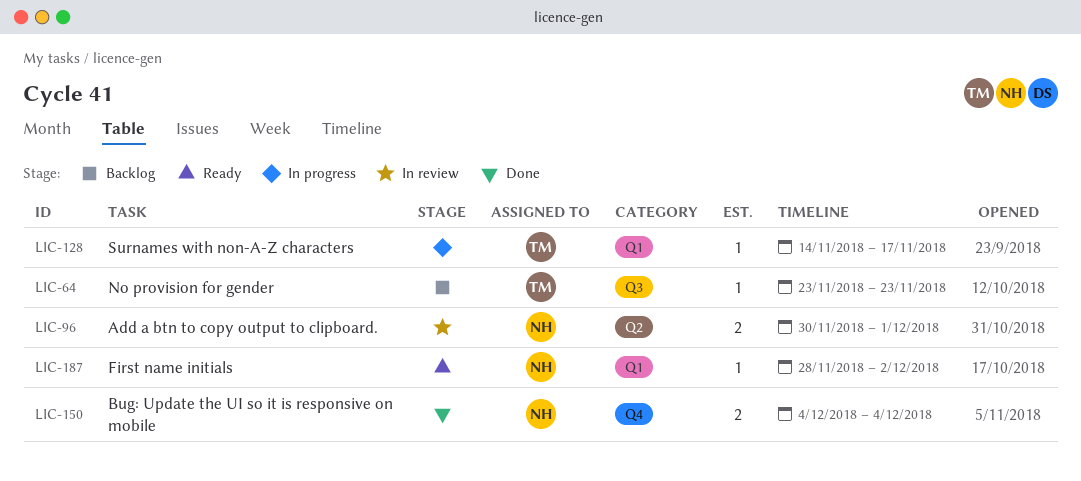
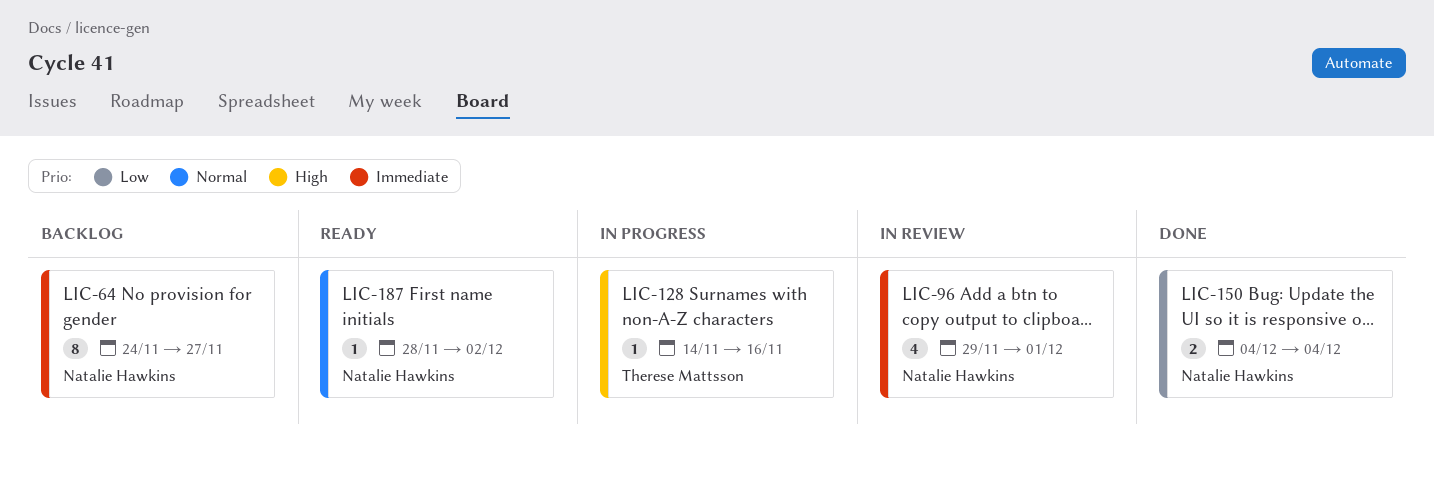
LIC-64, owner: Therese Mattsson -> Natalie Hawkins
LIC-64, estimate: 1 -> 8
LIC-64, start: Nov 23 -> Nov 24
LIC-64, due: Nov 23 -> Nov 27
LIC-96, estimate: 2 -> 4
LIC-96, start: Nov 30 -> Nov 29
LIC-128, due: Nov 17 -> Nov 16

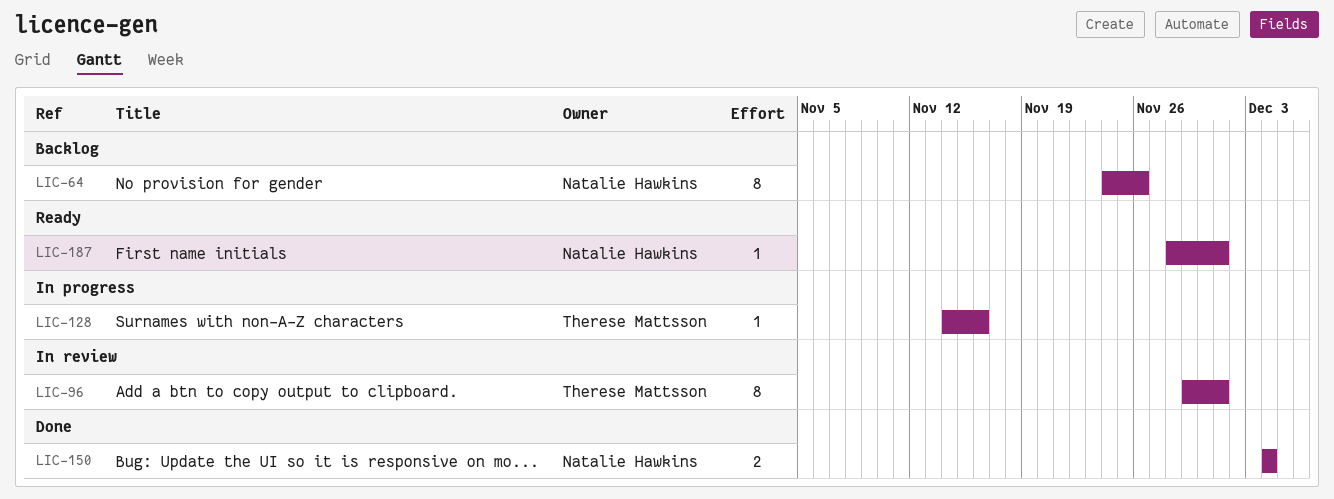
LIC-64, due: Nov 27 -> Nov 26
LIC-96, owner: Natalie Hawkins -> Therese Mattsson
LIC-96, estimate: 4 -> 8
LIC-187, due: Dec 2 -> Dec 1

